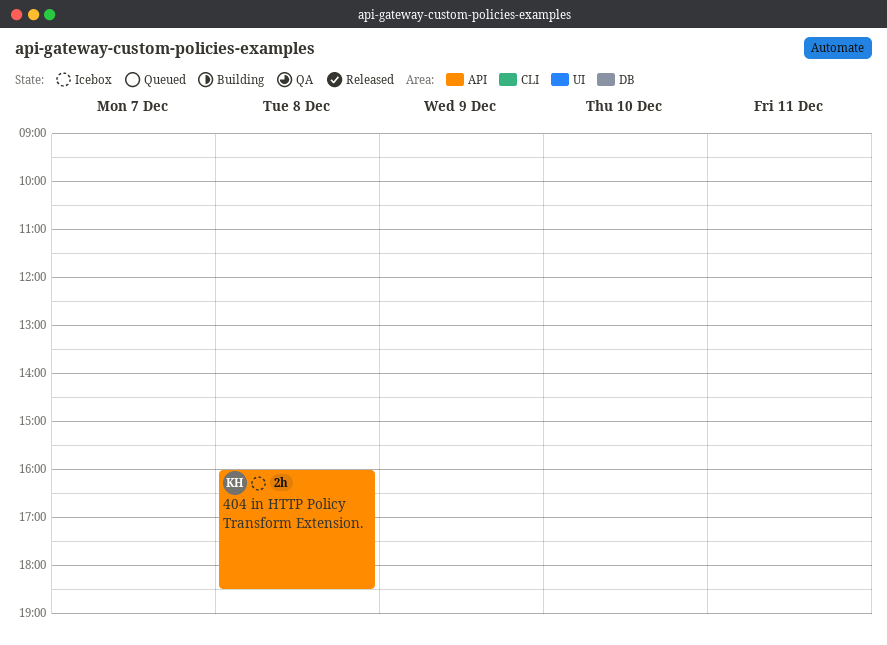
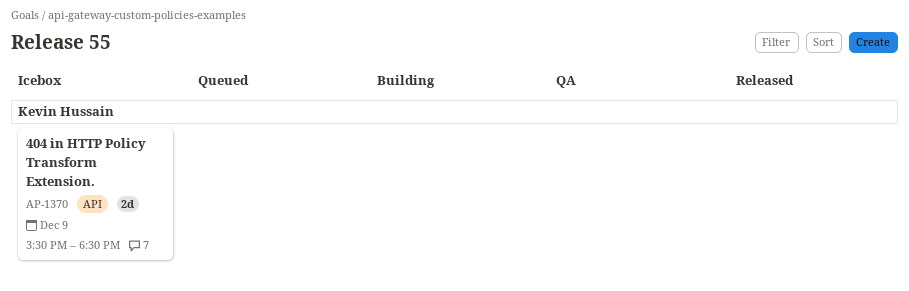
404 in HTTP Policy Transform Extension., estimate: 2h -> 2d
404 in HTTP Policy Transform Extension., day: Dec 8 -> Dec 9
404 in HTTP Policy Transform Extension., begins: 16:00 -> 15:30

